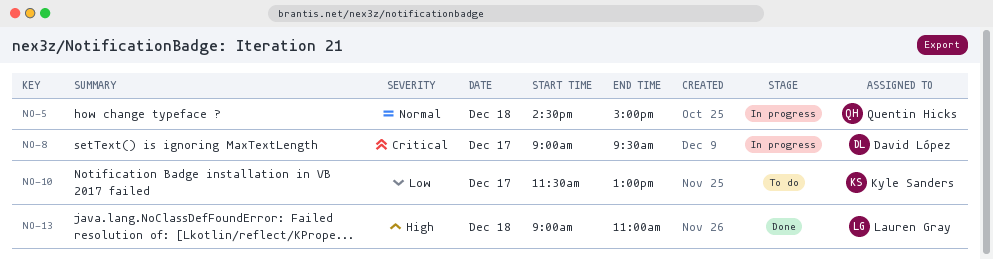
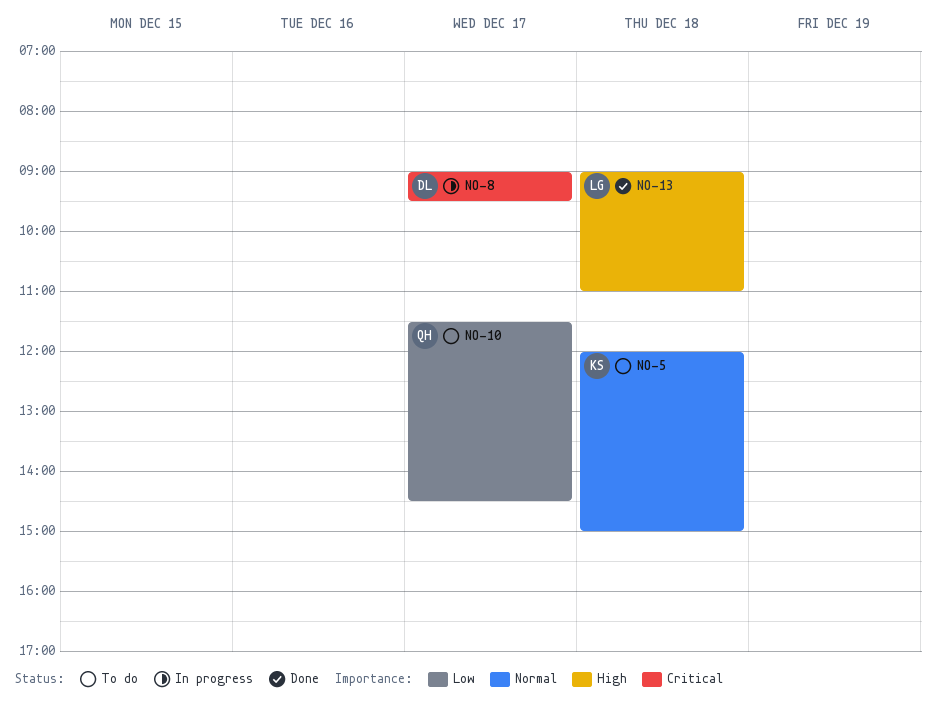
NO-5, status: In progress -> To do
NO-5, owner: Quentin Hicks -> Kyle Sanders
NO-5, begins: 14:30 -> 12:00
NO-10, owner: Kyle Sanders -> Quentin Hicks
NO-10, ends: 13:00 -> 14:30

